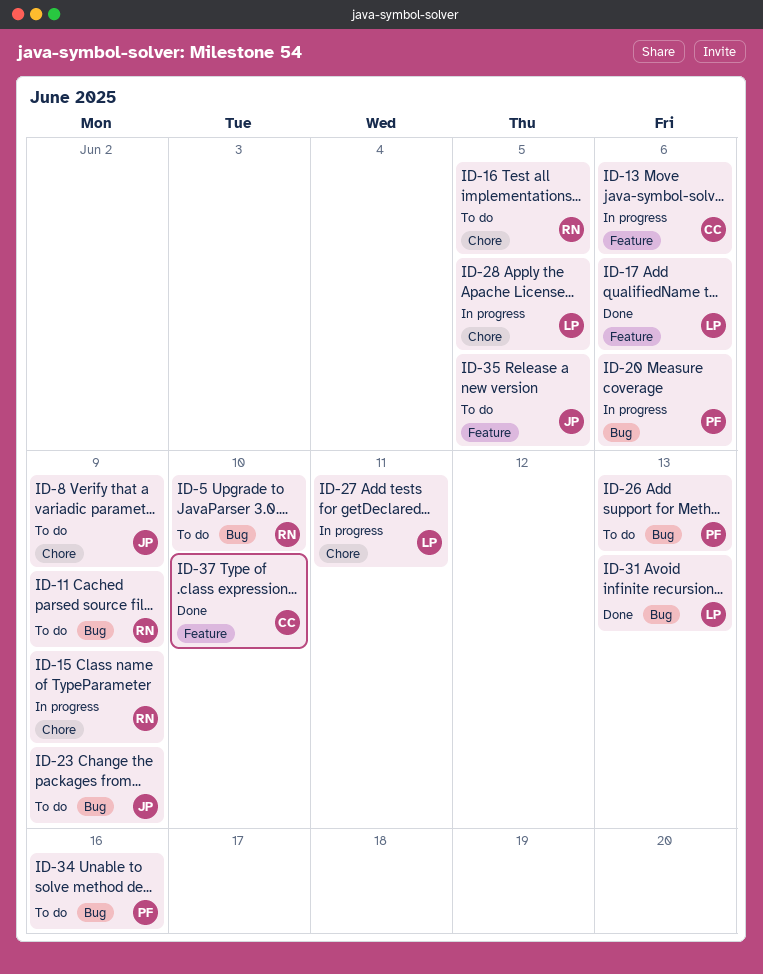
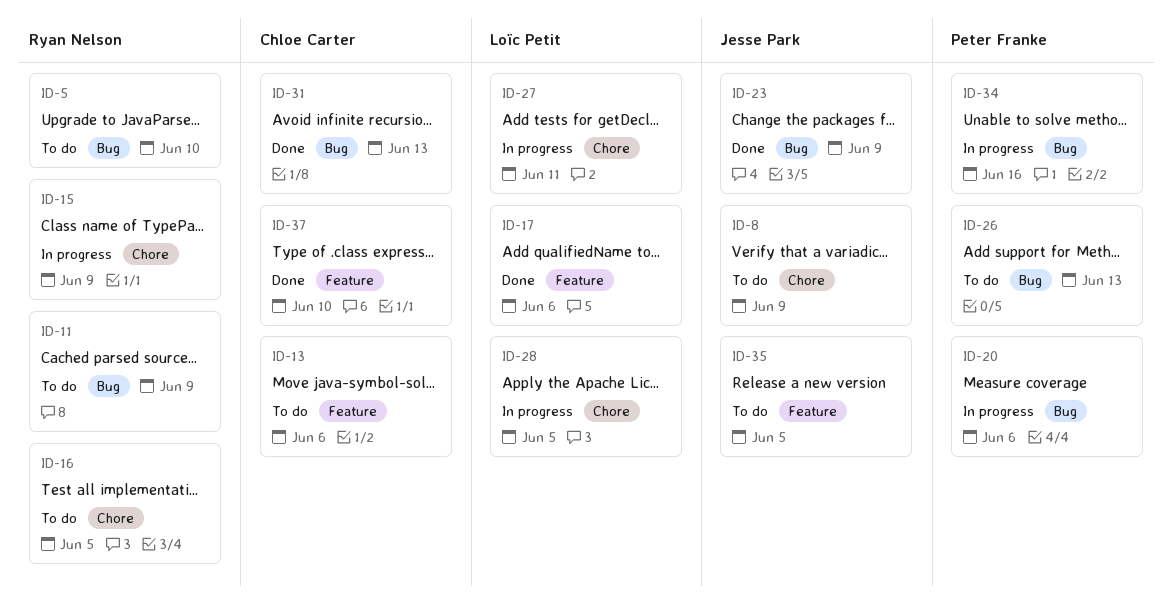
ID-13, status: In progress -> To do
ID-23, status: To do -> Done
ID-31, owner: Loïc Petit -> Chloe Carter
ID-34, status: To do -> In progress

